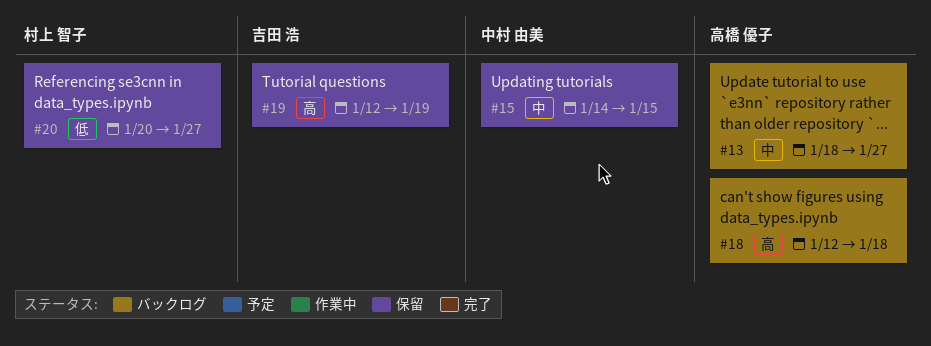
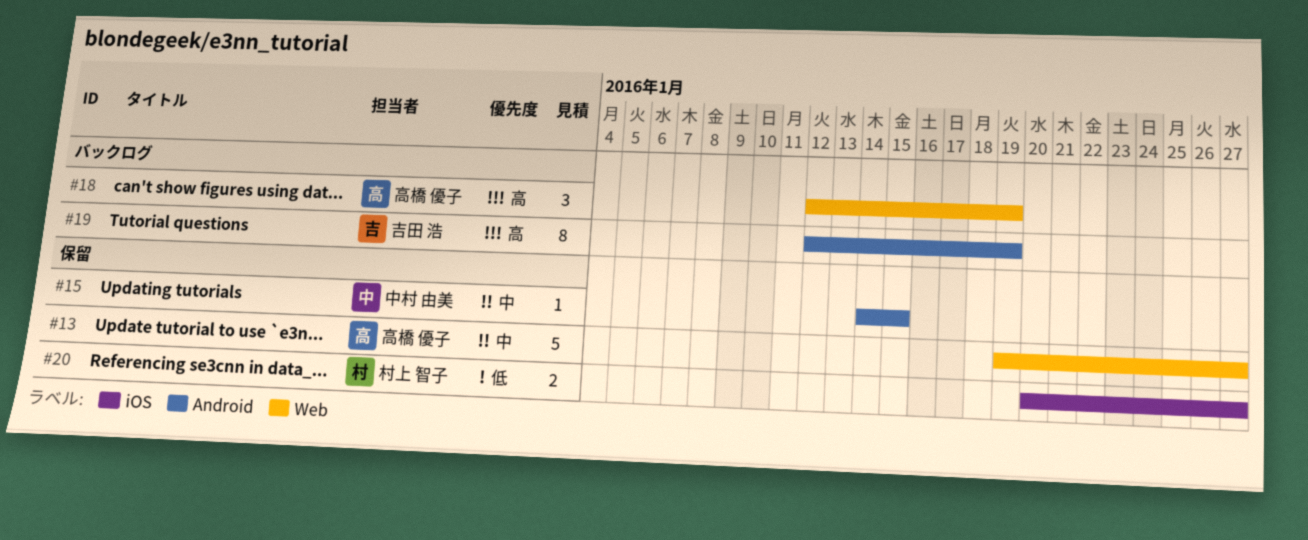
#13, status: バックログ -> 保留
#13, start: Jan 18 -> Jan 19
#18, due: Jan 18 -> Jan 19
#19, status: 保留 -> バックログ

